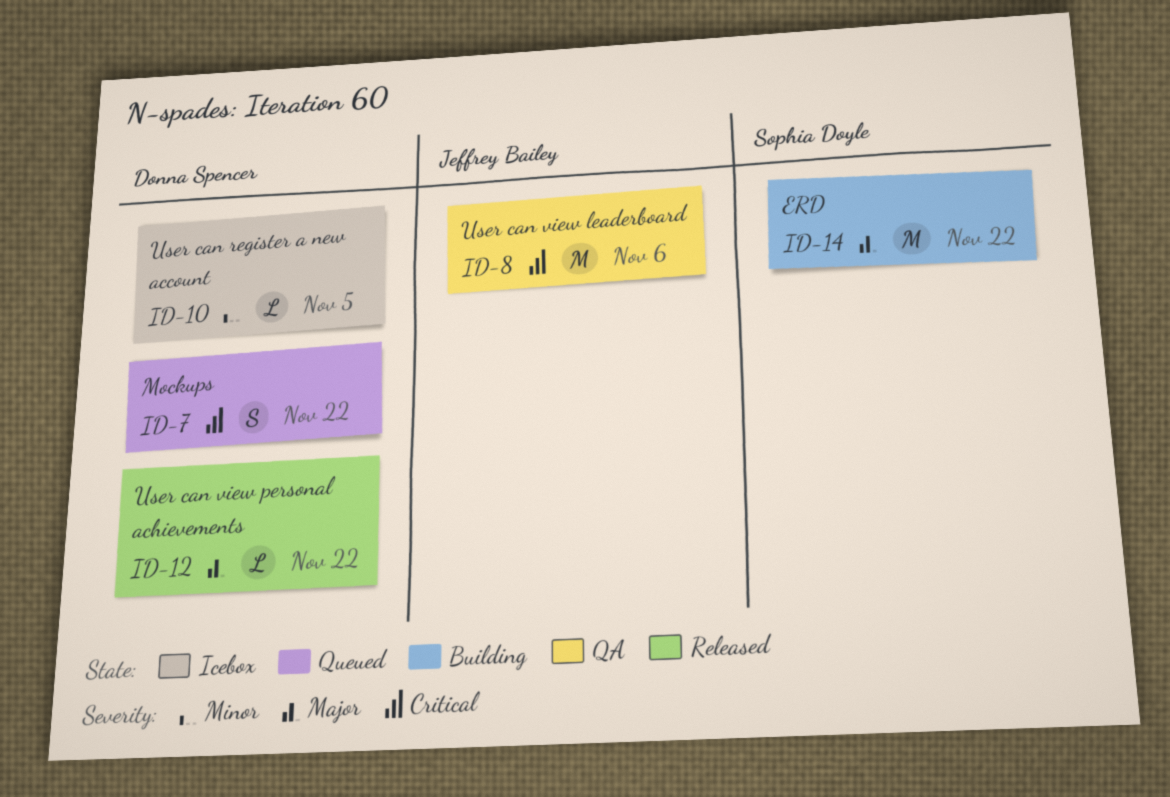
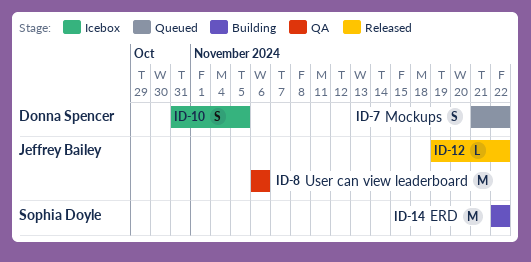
ID-10, estimate: L -> S
ID-12, owner: Donna Spencer -> Jeffrey Bailey

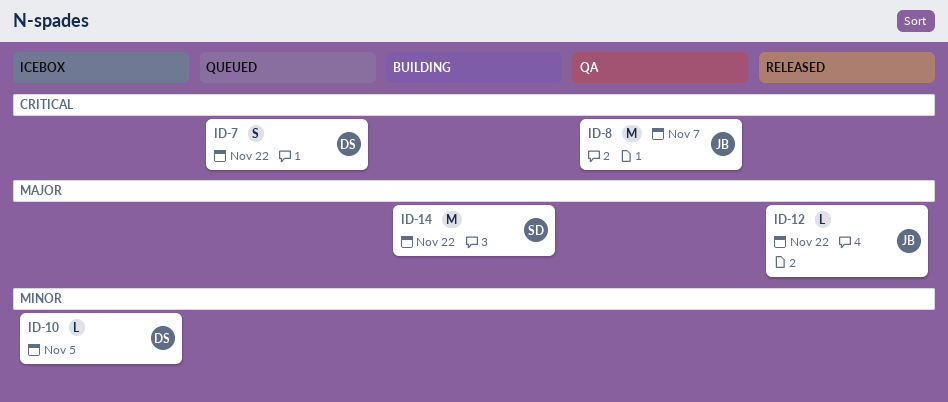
ID-8, due: Nov 6 -> Nov 7
ID-10, estimate: S -> L

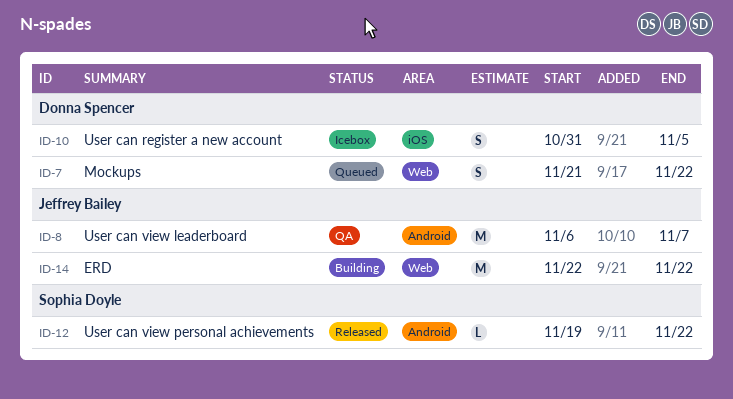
ID-10, estimate: L -> S
ID-12, owner: Jeffrey Bailey -> Sophia Doyle
ID-14, owner: Sophia Doyle -> Jeffrey Bailey

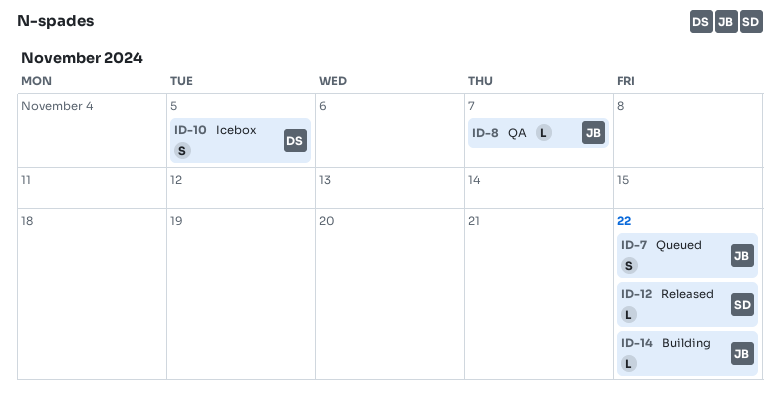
ID-7, owner: Donna Spencer -> Jeffrey Bailey
ID-8, estimate: M -> L
ID-14, estimate: M -> L

